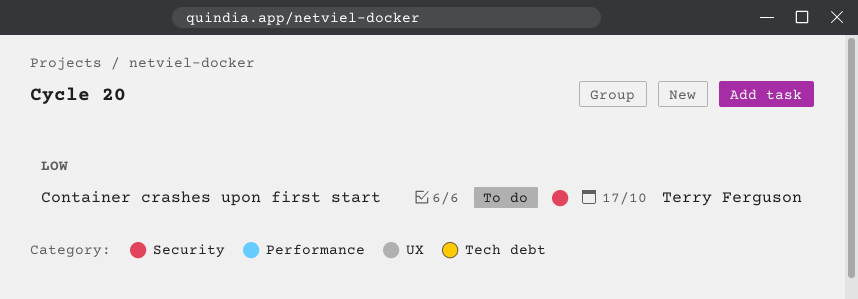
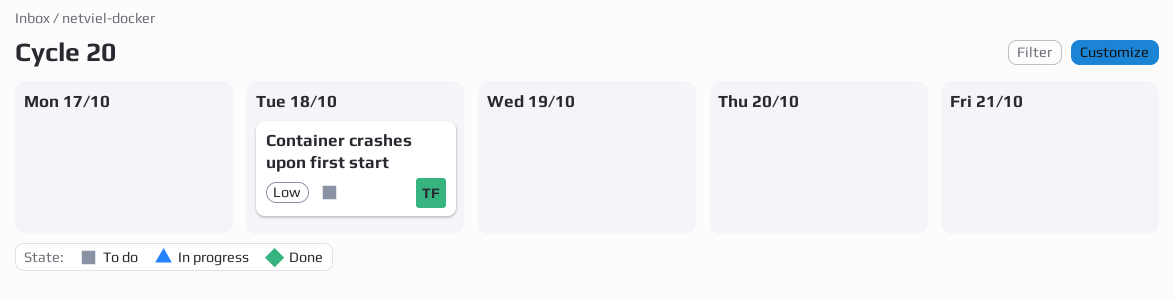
Container crashes upon first start, due: Oct 17 -> Oct 18

